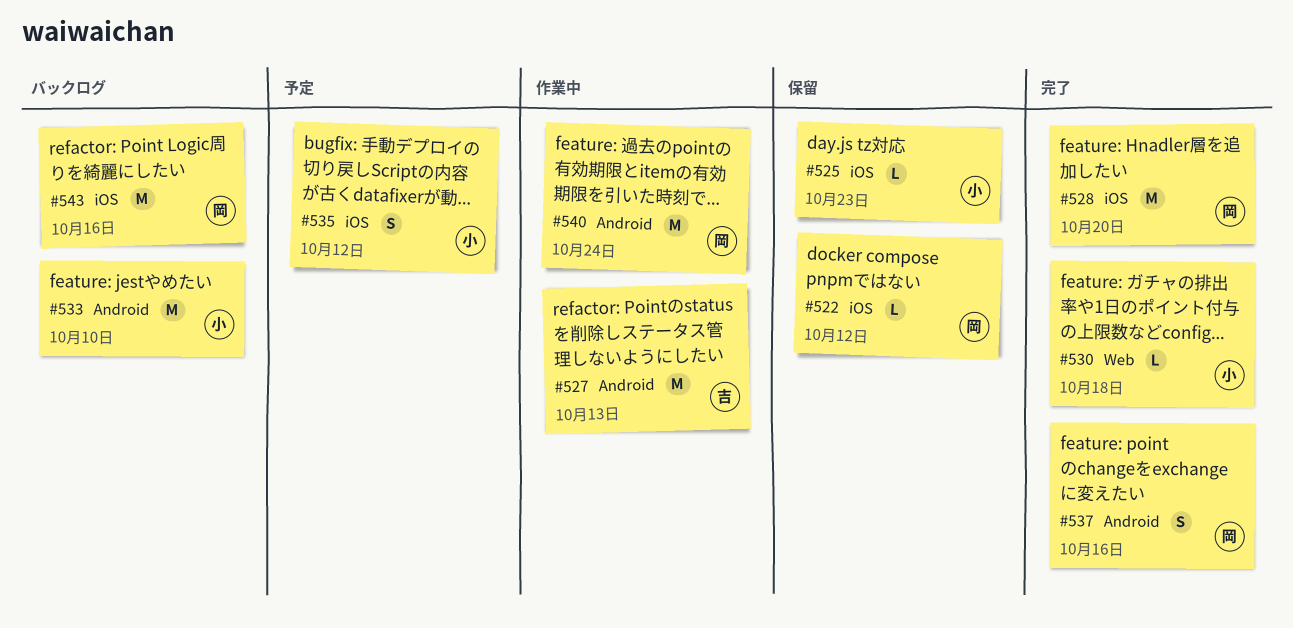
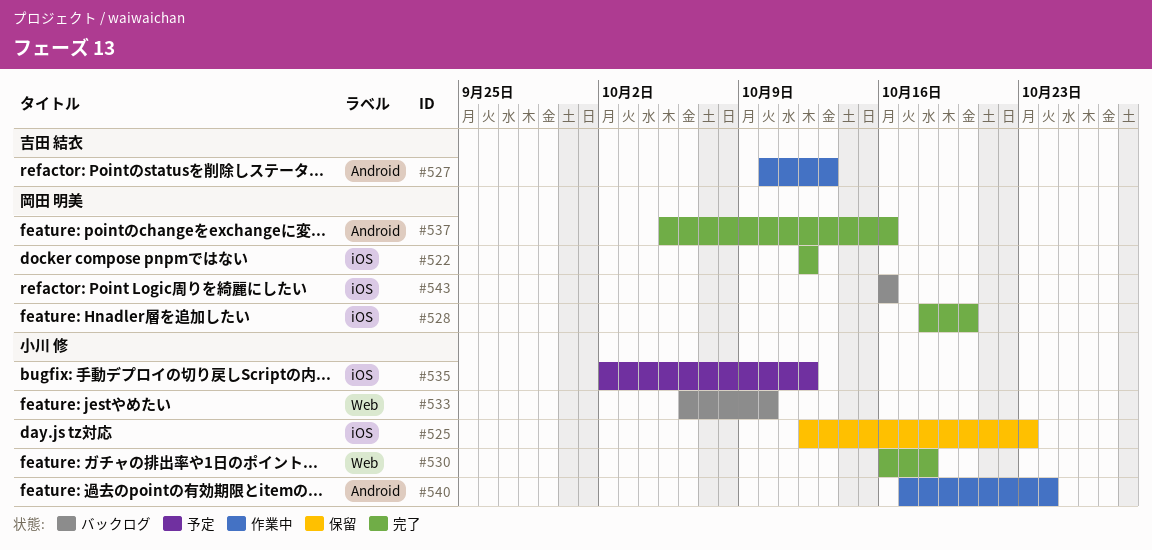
#522, status: 保留 -> 完了
#533, label: Android -> Web
#540, owner: 岡田 明美 -> 小川 修

